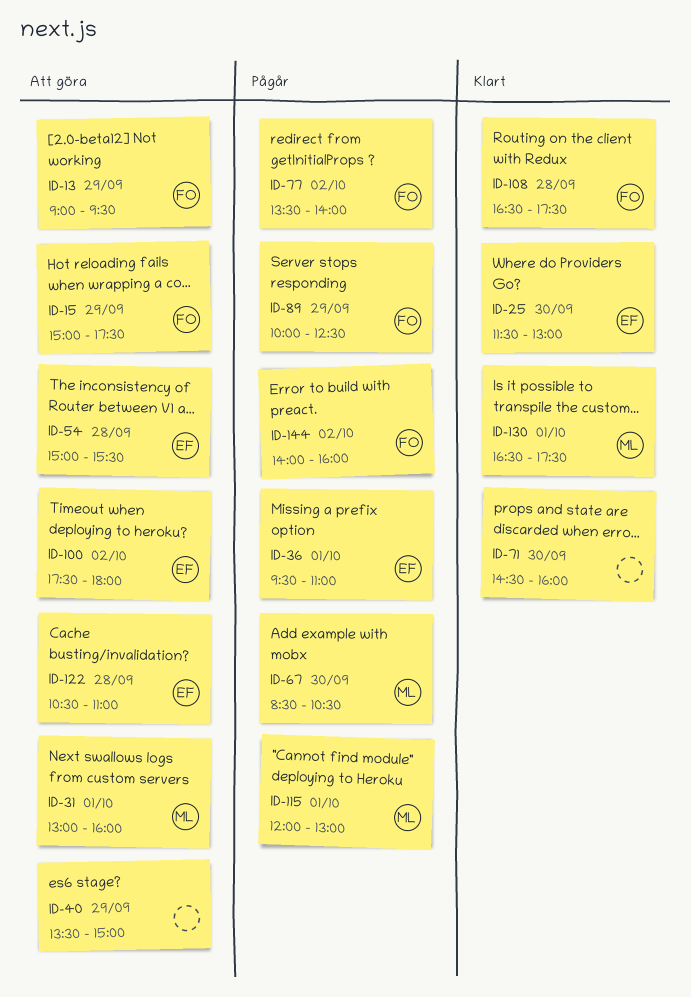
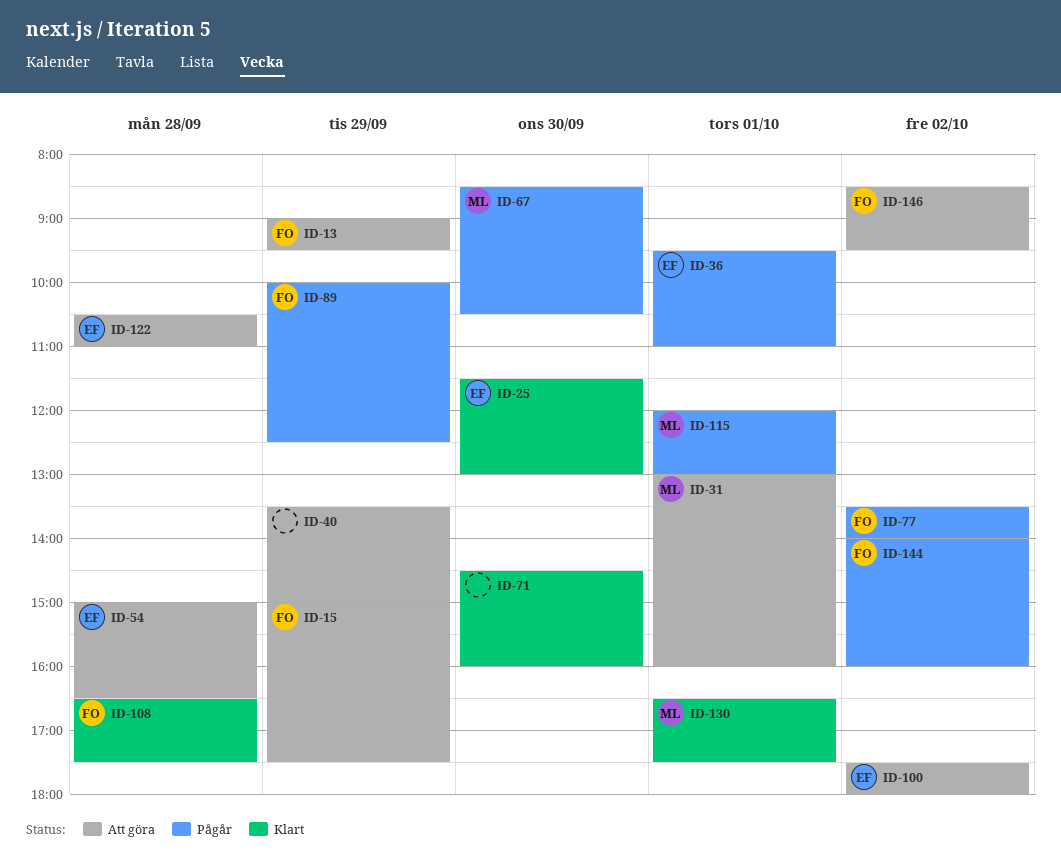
ID-54, ends: 15:30 -> 16:30
ID-146: none -> present

